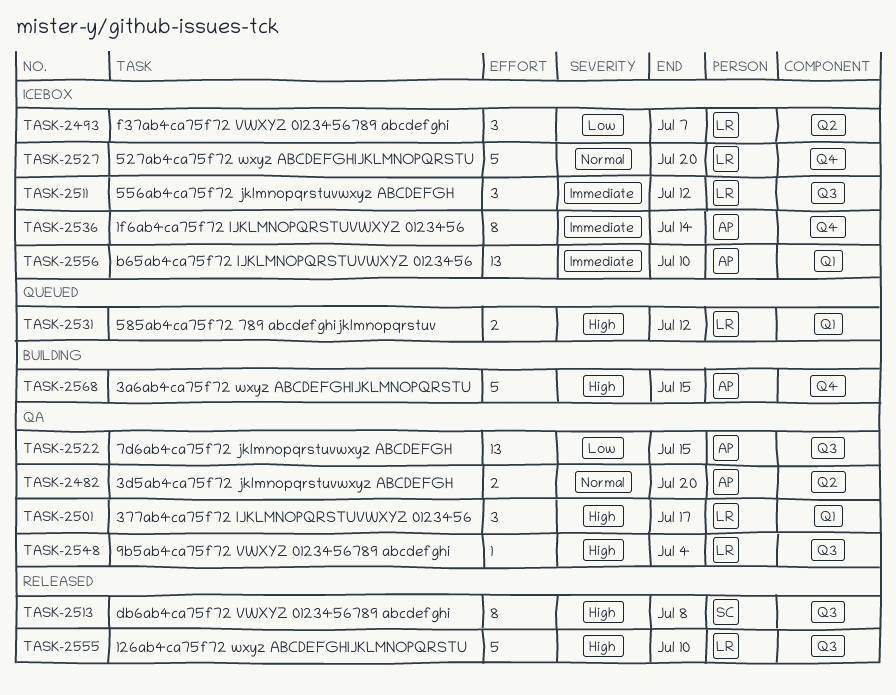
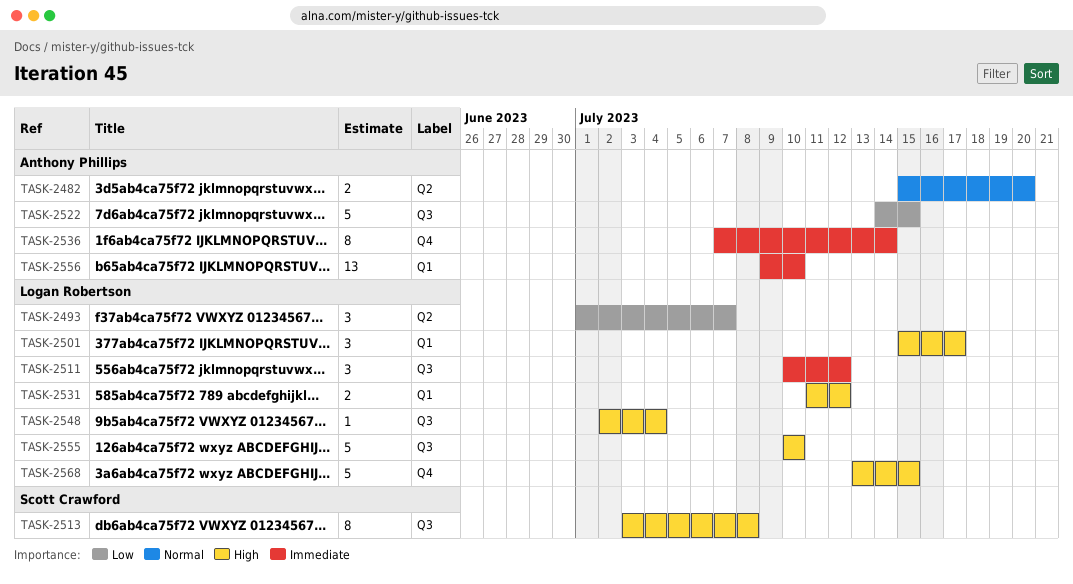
TASK-2522, estimate: 13 -> 5
TASK-2527: present -> none
TASK-2568, owner: Anthony Phillips -> Logan Robertson

